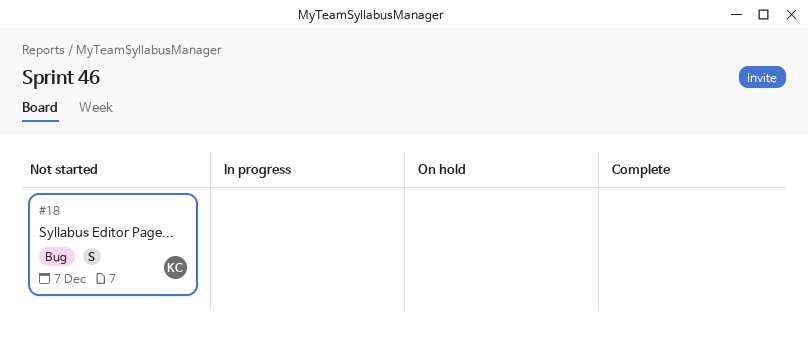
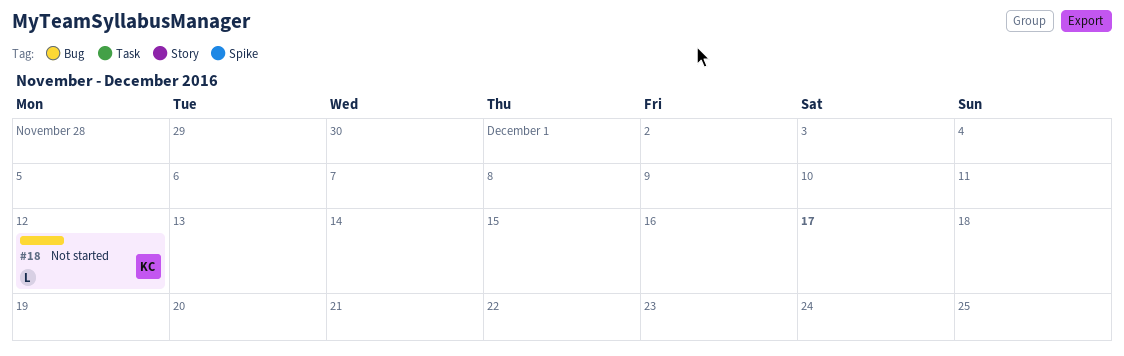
#18, estimate: S -> L
#18, due: Dec 7 -> Dec 12

